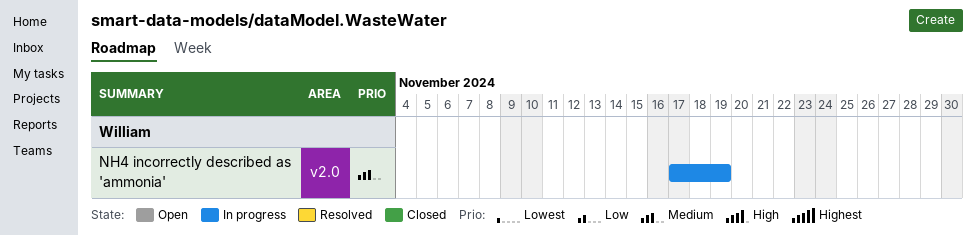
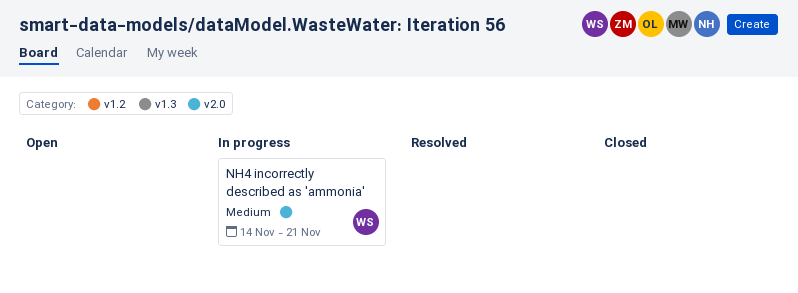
NH4 incorrectly described as 'ammonia', start: Nov 17 -> Nov 14
NH4 incorrectly described as 'ammonia', due: Nov 19 -> Nov 21

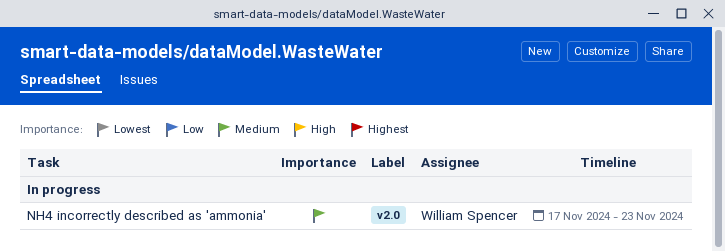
NH4 incorrectly described as 'ammonia', start: Nov 14 -> Nov 17
NH4 incorrectly described as 'ammonia', due: Nov 21 -> Nov 23

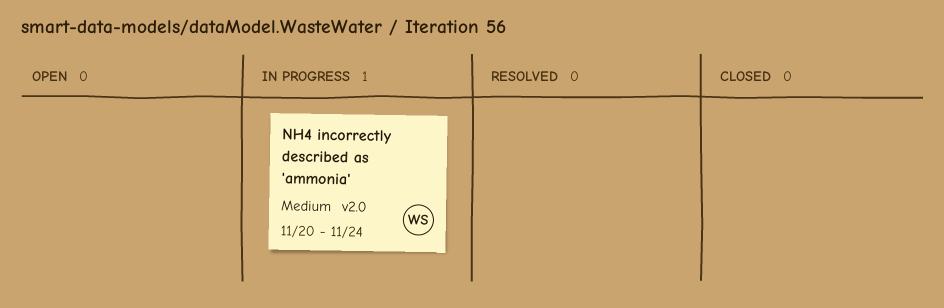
NH4 incorrectly described as 'ammonia', start: Nov 17 -> Nov 20
NH4 incorrectly described as 'ammonia', due: Nov 23 -> Nov 24

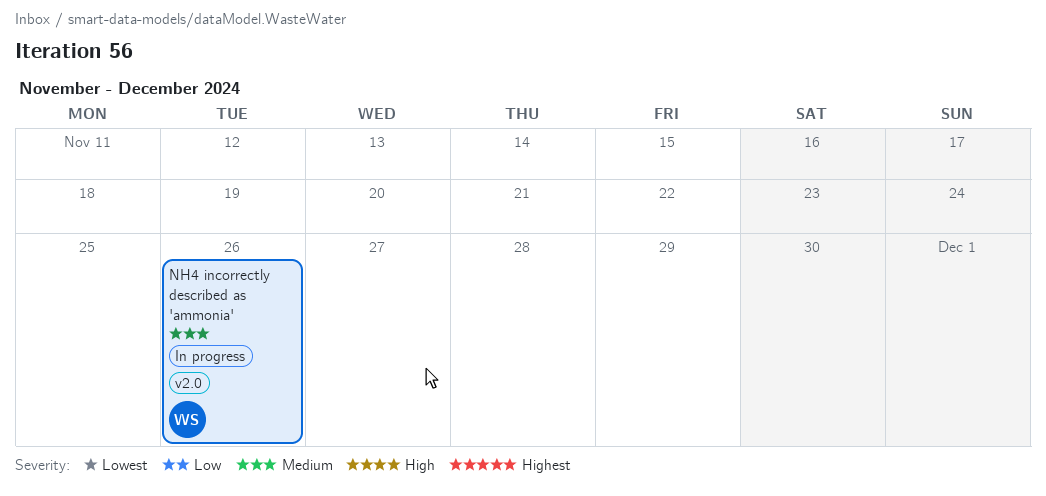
NH4 incorrectly described as 'ammonia', due: Nov 24 -> Nov 26

